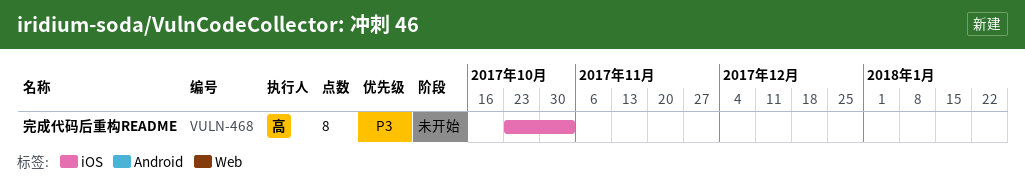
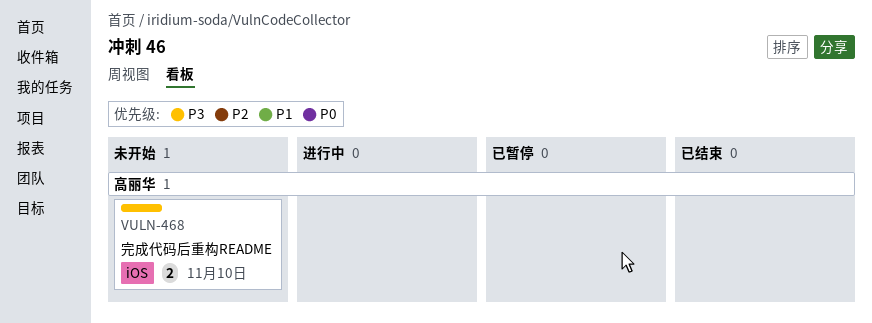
VULN-468, estimate: 8 -> 2
VULN-468, due: Nov 3 -> Nov 10

